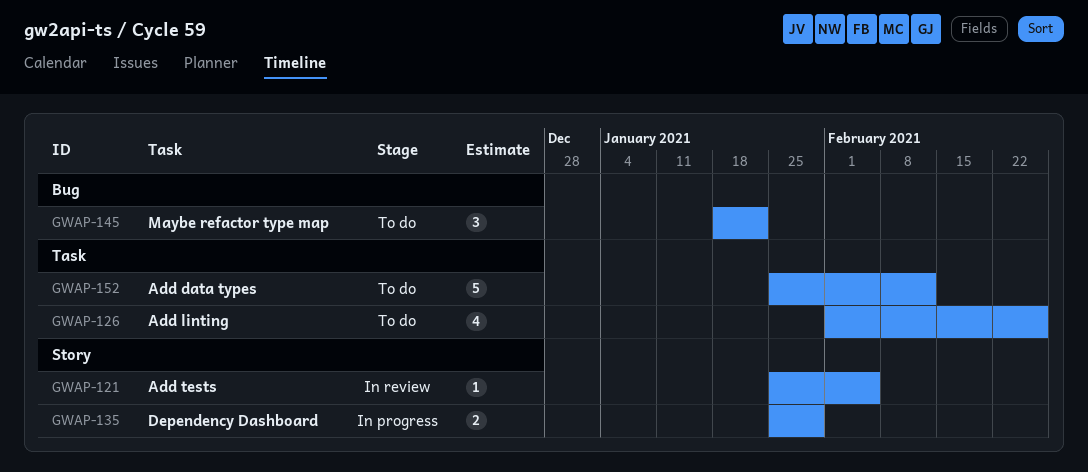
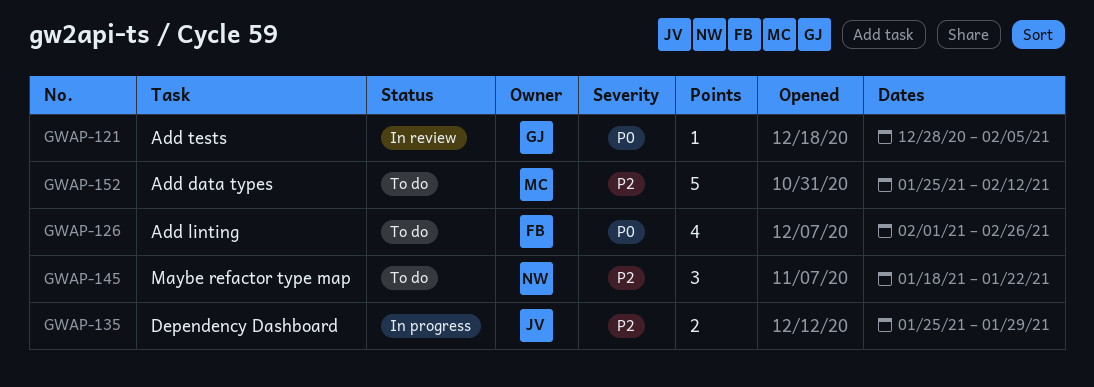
GWAP-121, start: Jan 25 -> Dec 28

